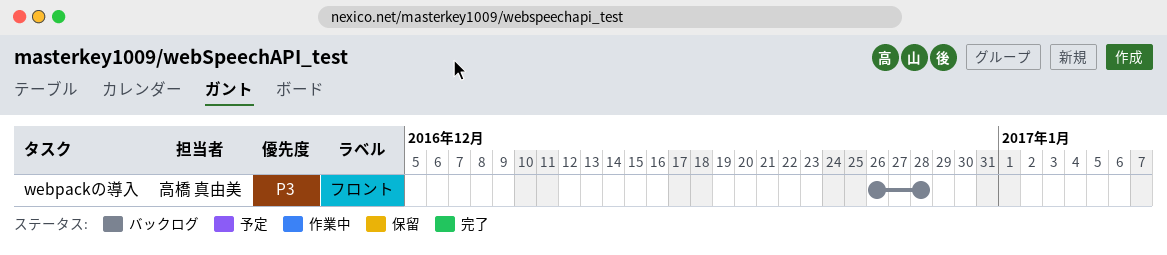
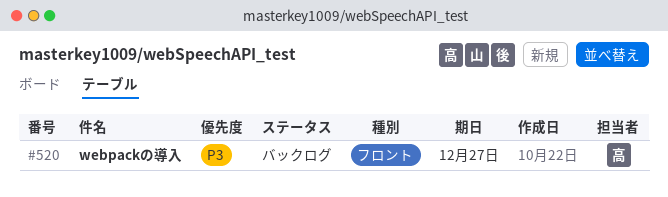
webpackの導入, due: Dec 28 -> Dec 27

